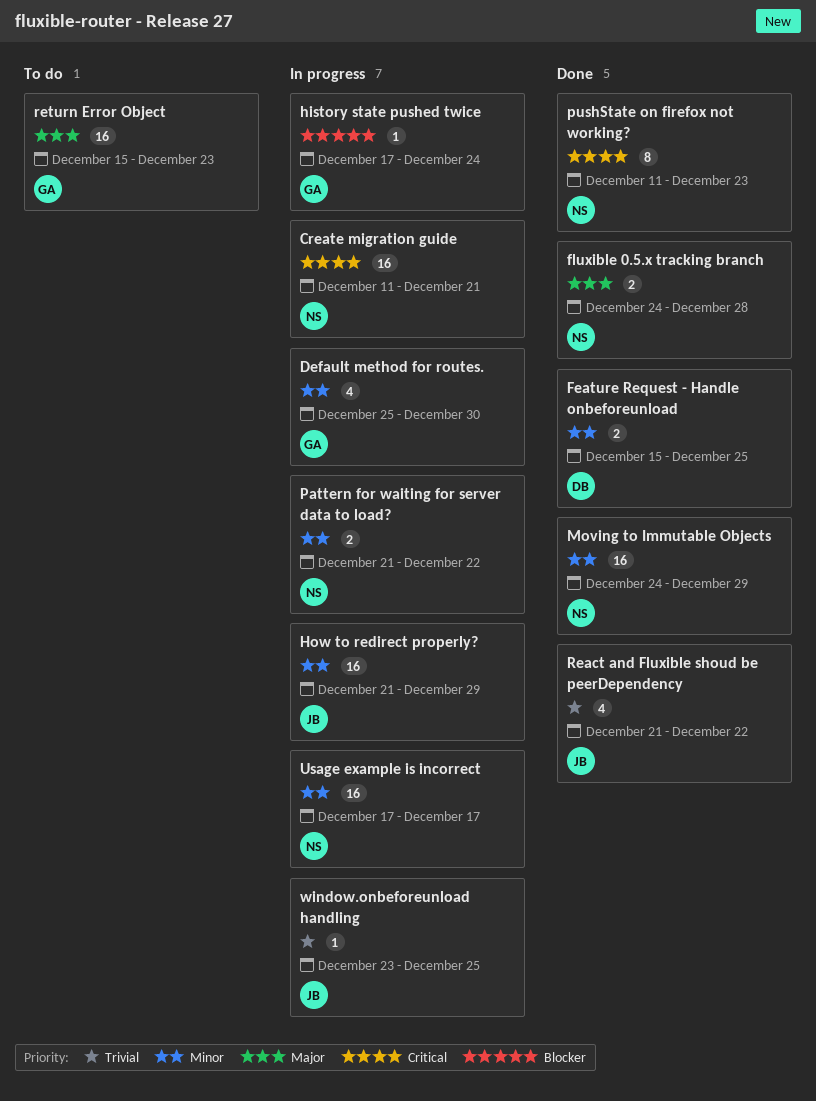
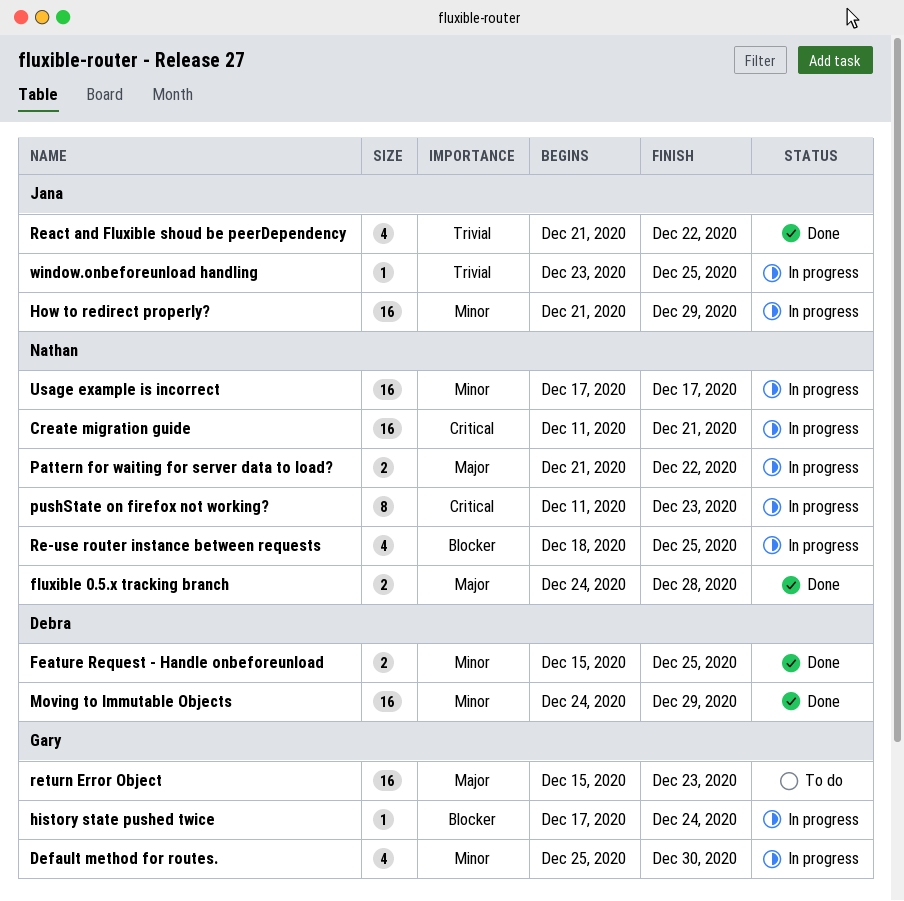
Moving to Immutable Objects, owner: Nathan -> Debra
Pattern for waiting for server data to load?, priority: Minor -> Major
pushState on firefox not working?, status: Done -> In progress
Re-use router instance between requests: none -> present

